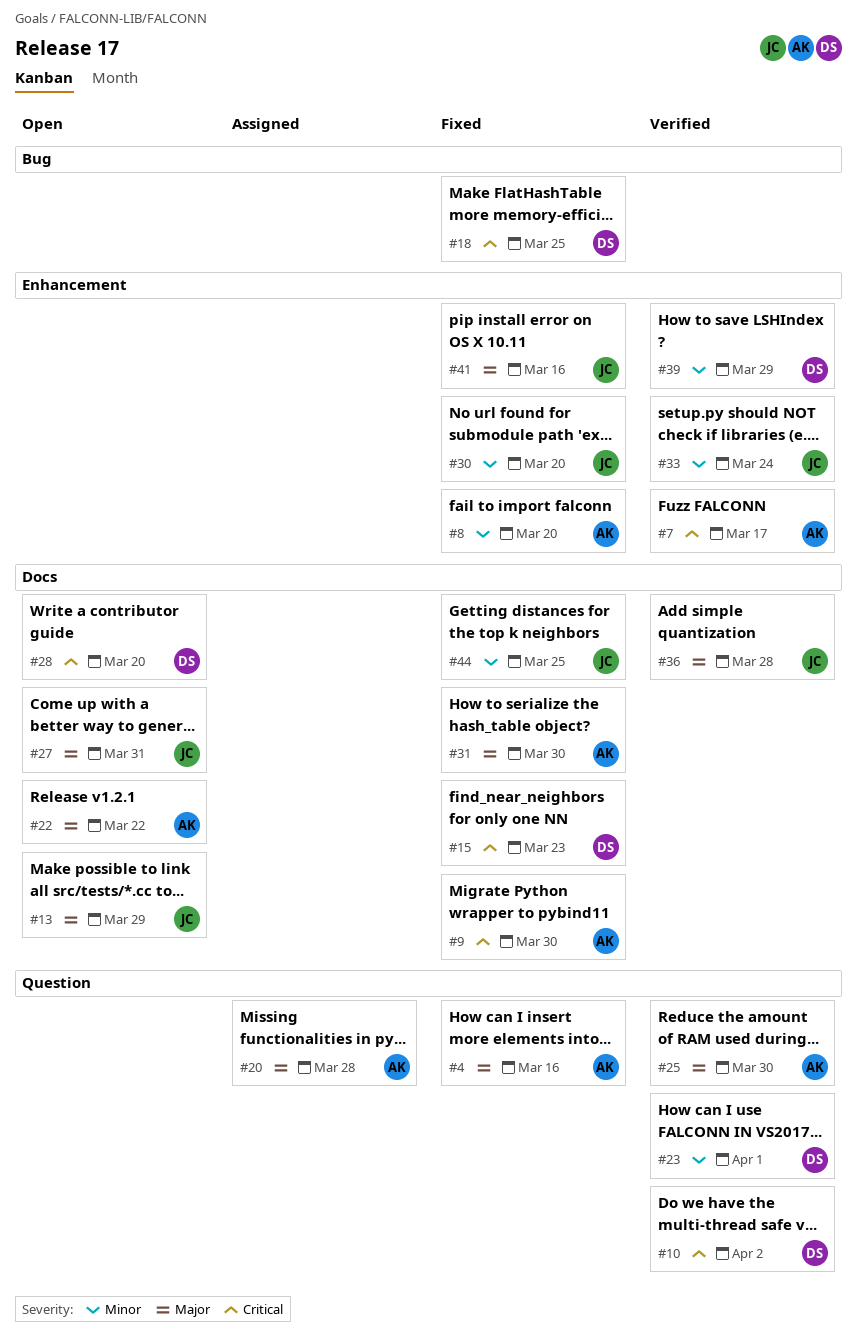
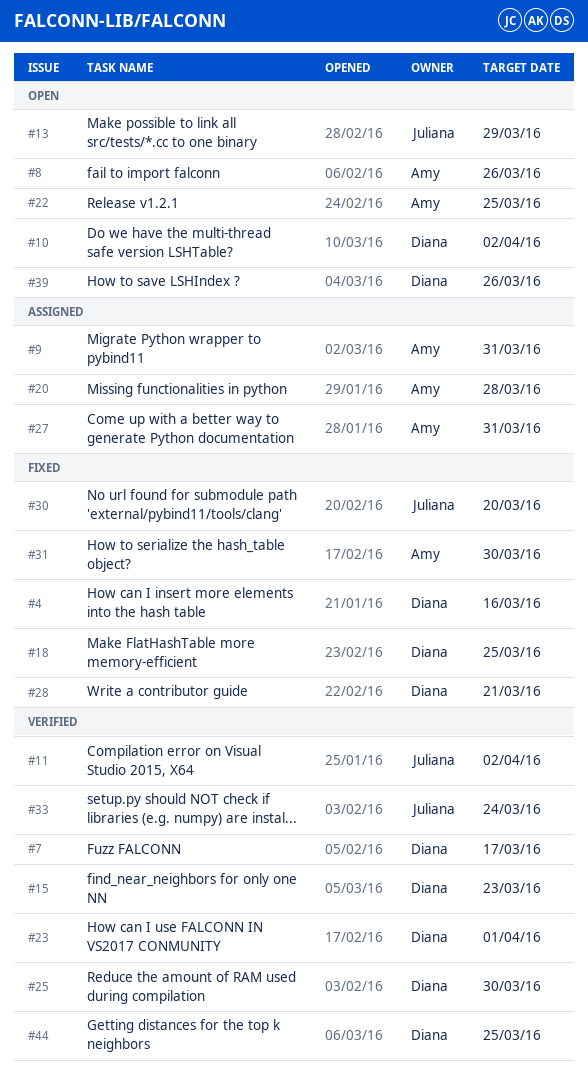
#4, owner: Amy -> Diana
#7, owner: Amy -> Diana
#8, status: Fixed -> Open
#8, due: Mar 20 -> Mar 26
#9, status: Fixed -> Assigned
#9, due: Mar 30 -> Mar 31
#10, status: Verified -> Open
#11: none -> present
#15, status: Fixed -> Verified
#22, due: Mar 22 -> Mar 25
#25, owner: Amy -> Diana
#27, status: Open -> Assigned
#27, owner: Juliana -> Amy
#28, status: Open -> Fixed
#28, due: Mar 20 -> Mar 21
#36: present -> none
#39, status: Verified -> Open
#39, due: Mar 29 -> Mar 26
#41: present -> none
#44, status: Fixed -> Verified
#44, owner: Juliana -> Diana

